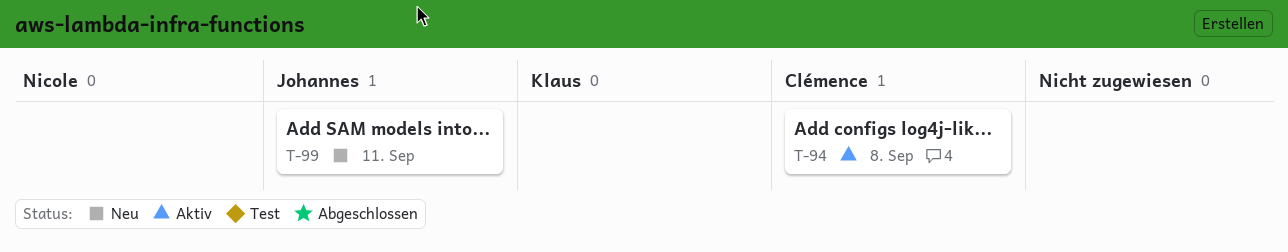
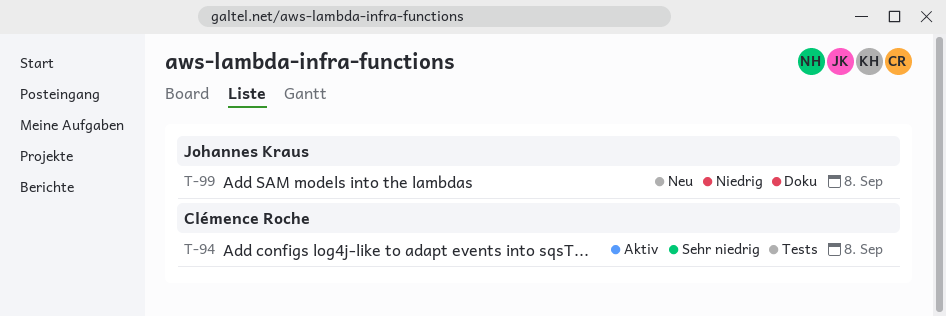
T-99, due: Sep 11 -> Sep 8

